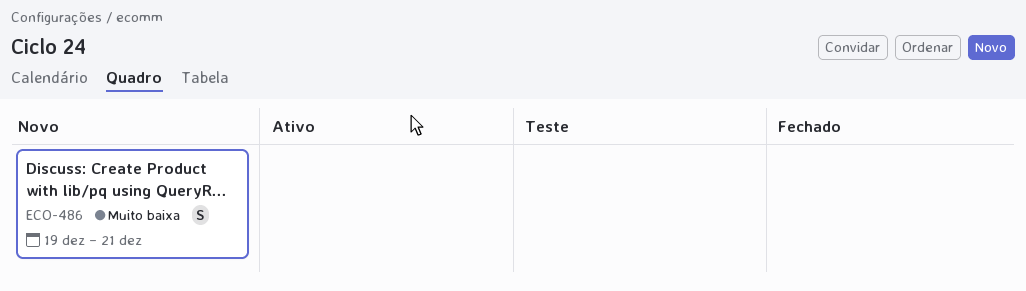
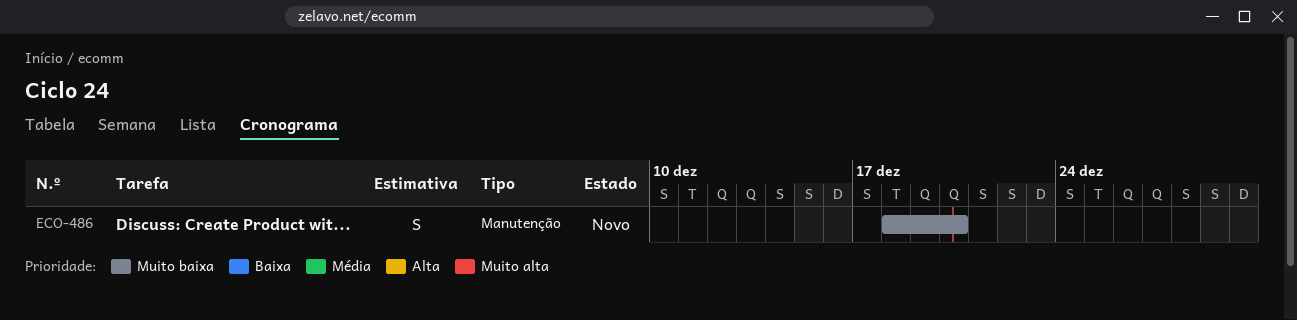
ECO-486, start: Dec 19 -> Dec 18
ECO-486, due: Dec 21 -> Dec 20

